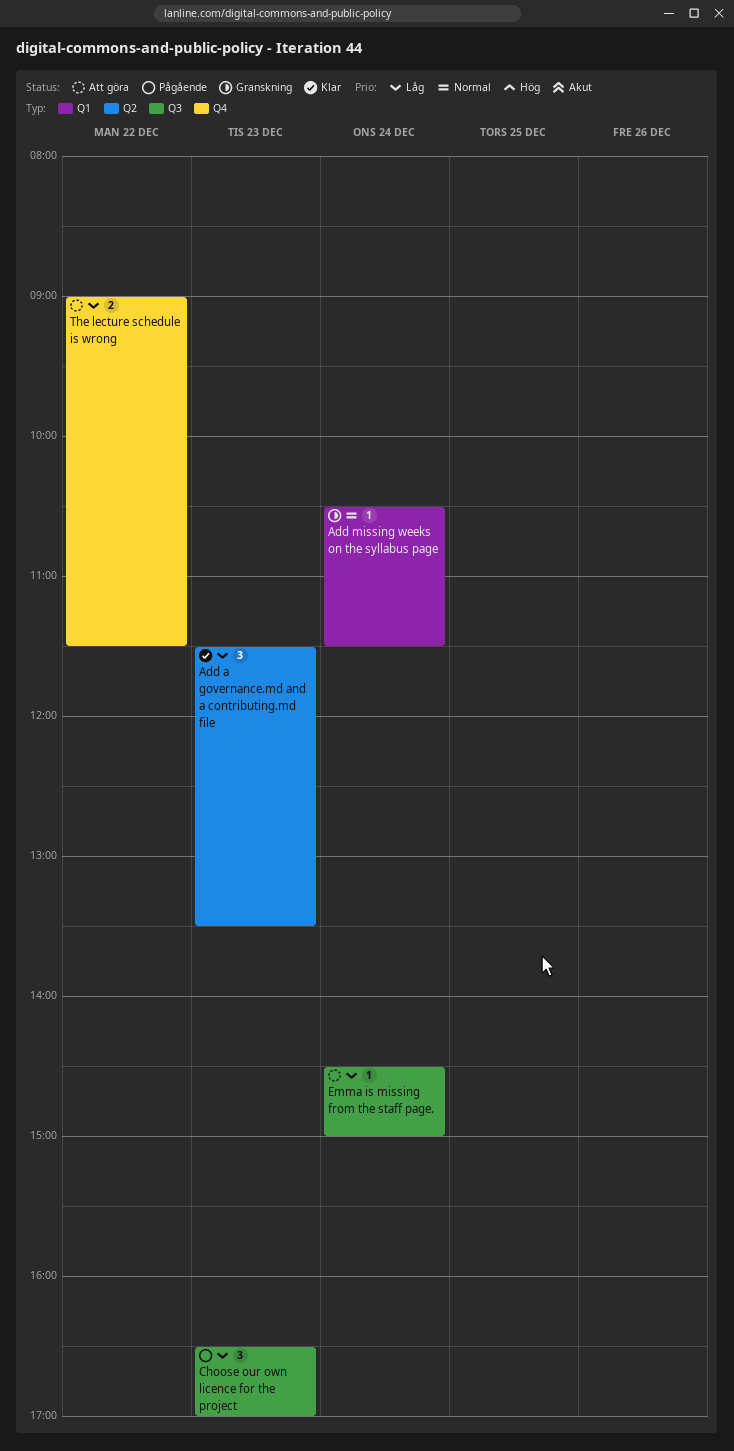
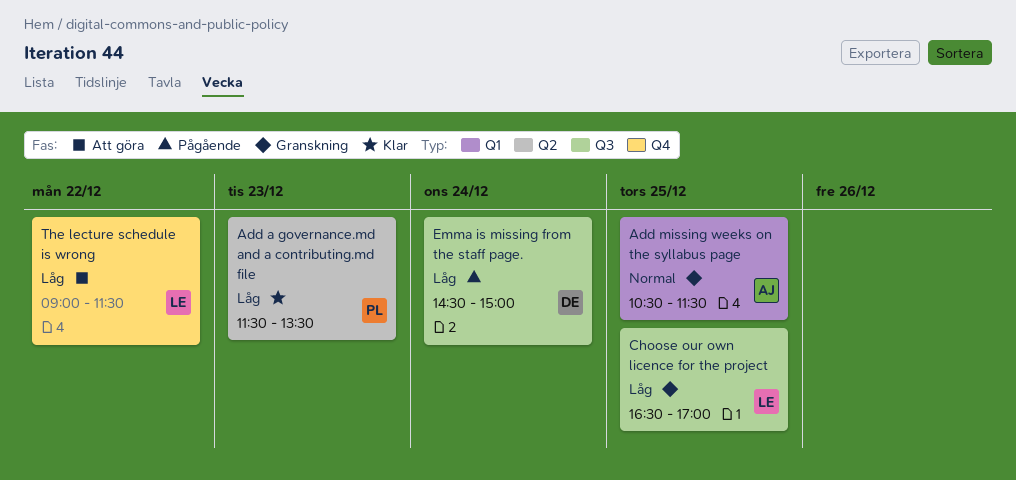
Add missing weeks on the syllabus page, day: Dec 24 -> Dec 25
Choose our own licence for the project, status: Pågående -> Granskning
Choose our own licence for the project, day: Dec 23 -> Dec 25
Emma is missing from the staff page., status: Att göra -> Pågående

